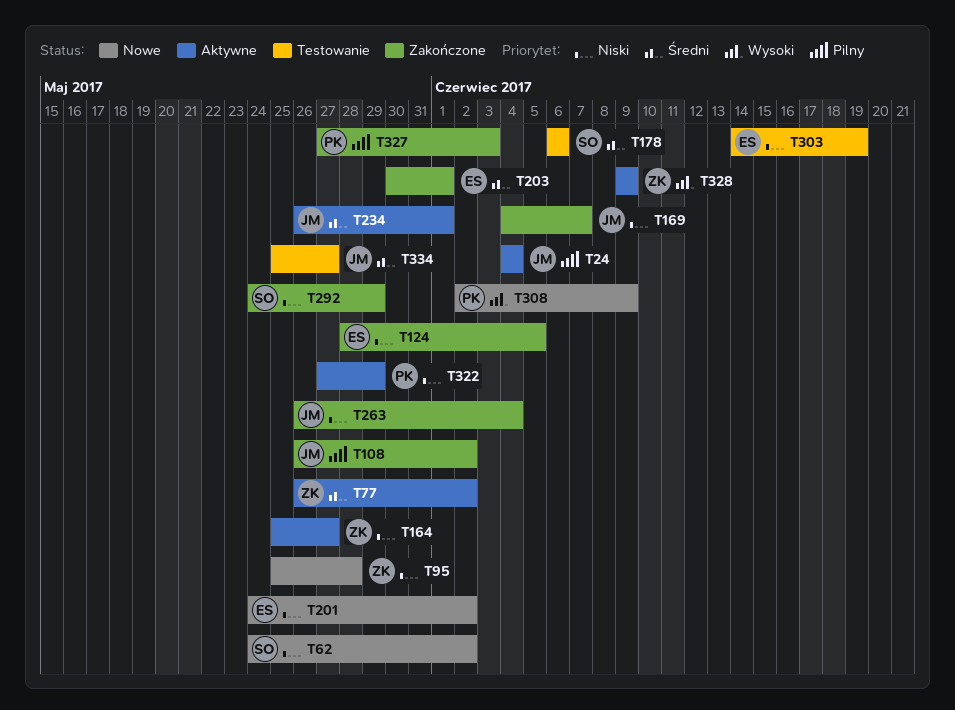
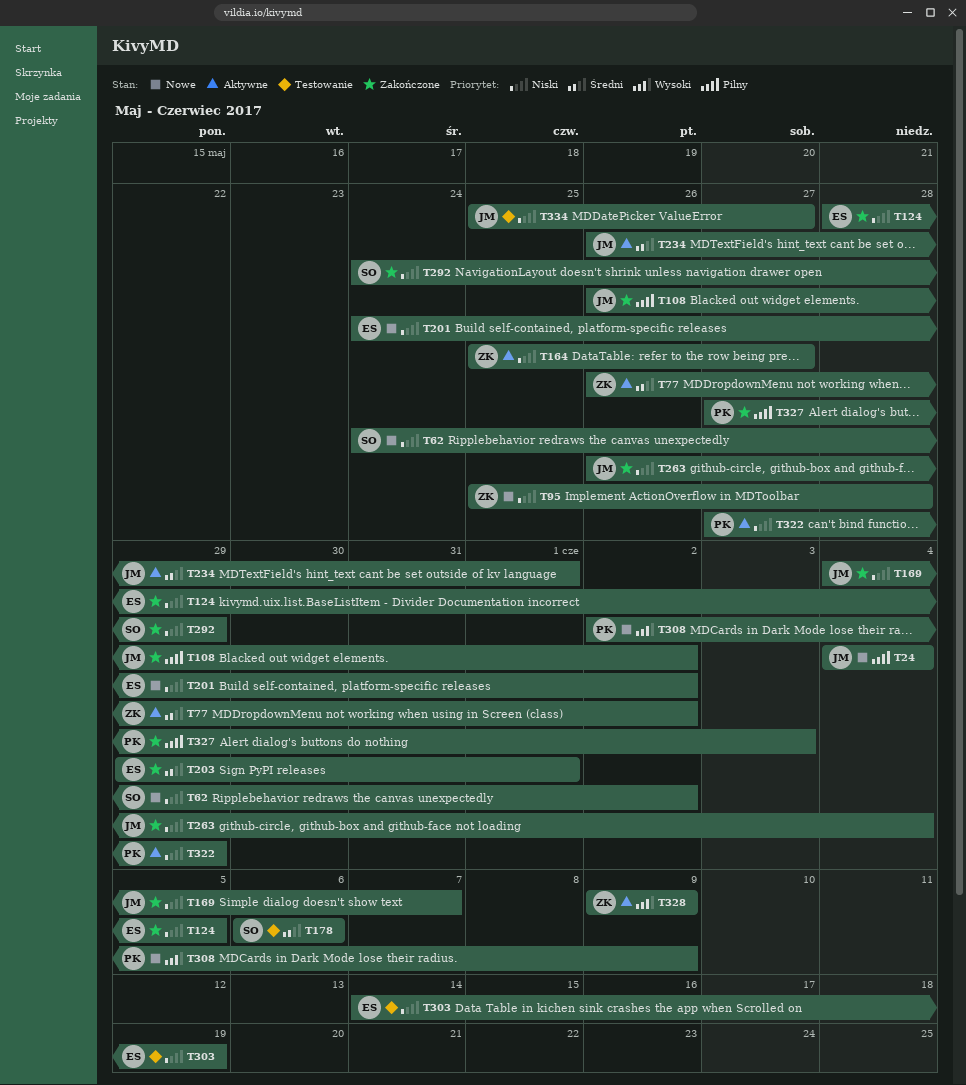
T24, status: Aktywne -> Nowe
T203, start: May 30 -> May 29
T334, priority: Średni -> Niski

